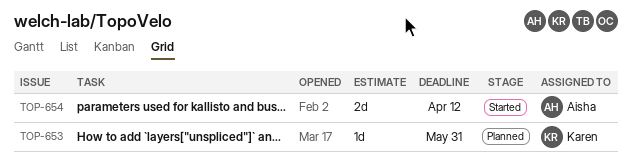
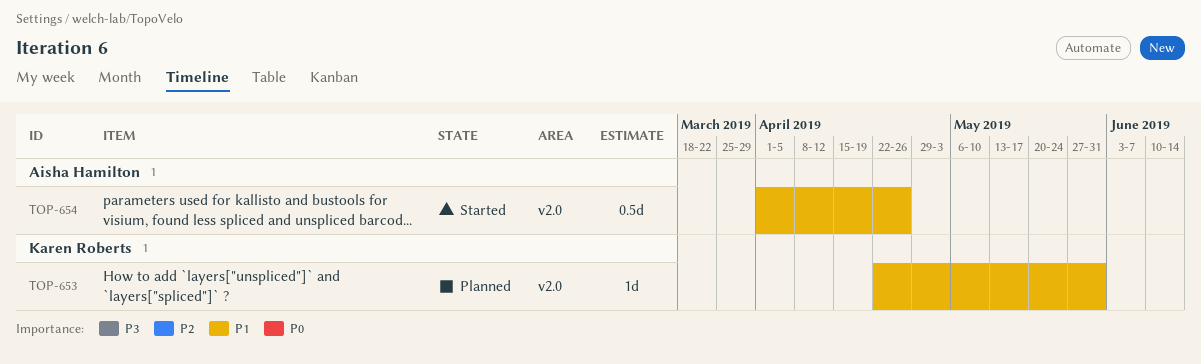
TOP-654, estimate: 2d -> 0.5d
TOP-654, due: Apr 12 -> Apr 26

